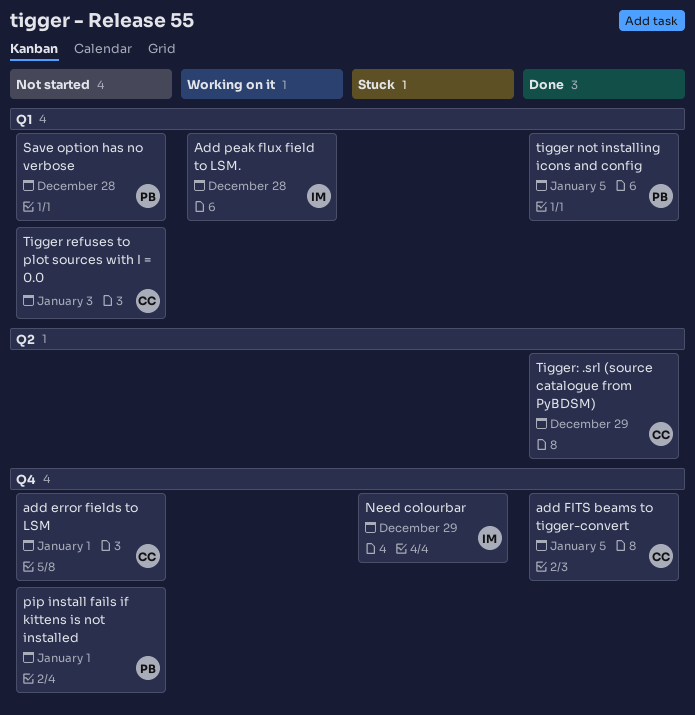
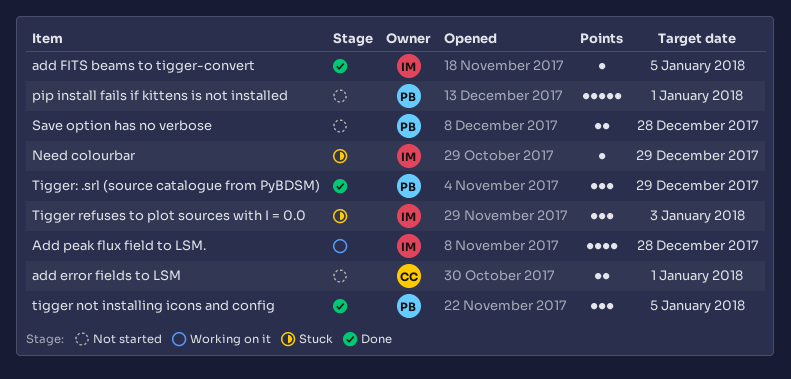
add FITS beams to tigger-convert, owner: CC -> IM
Tigger refuses to plot sources with I = 0.0, status: Not started -> Stuck
Tigger refuses to plot sources with I = 0.0, owner: CC -> IM
Tigger: .srl (source catalogue from PyBDSM), owner: CC -> PB

